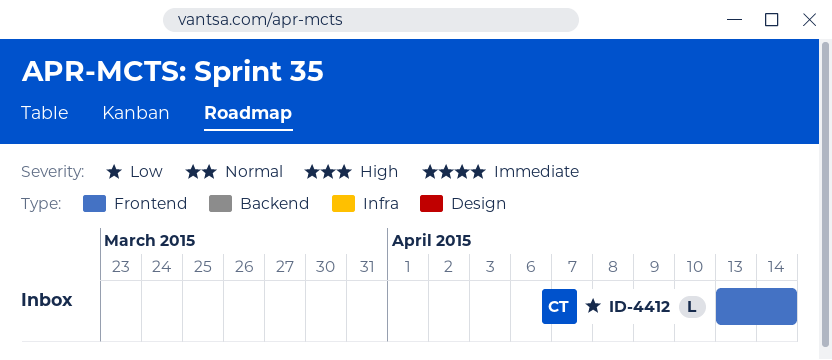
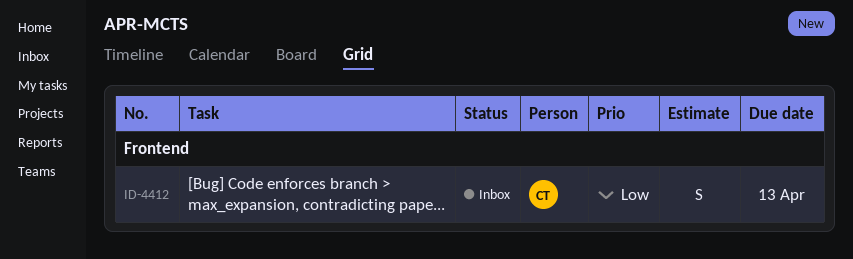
ID-4412, estimate: L -> S
ID-4412, due: Apr 14 -> Apr 13

